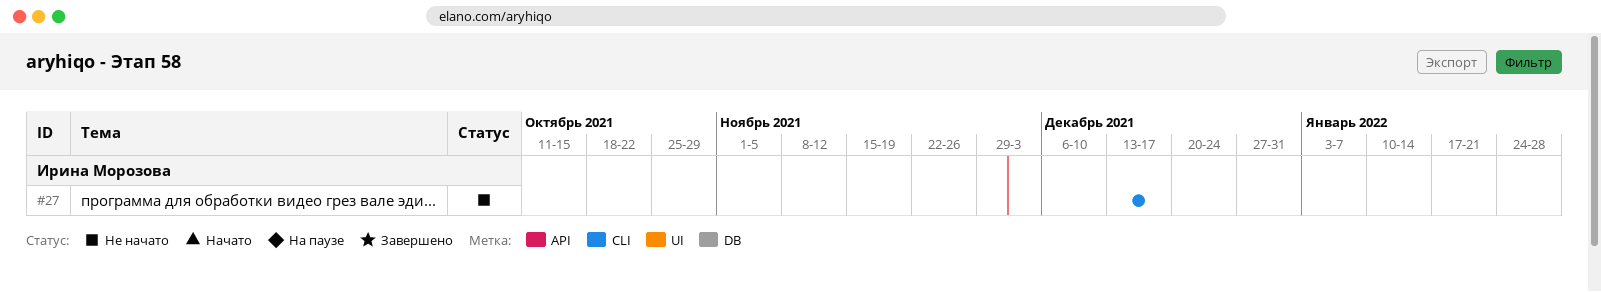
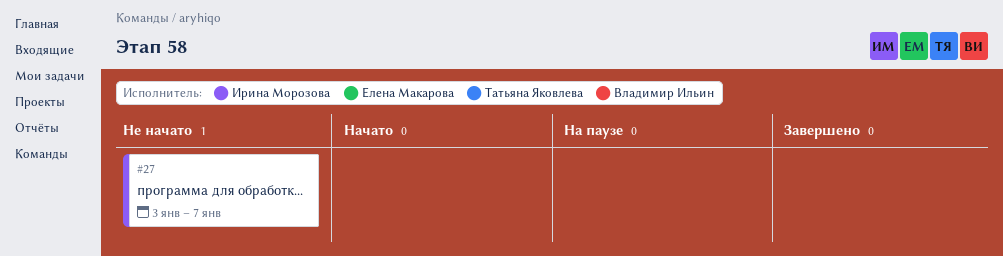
#27, start: Dec 13 -> Jan 3
#27, due: Dec 17 -> Jan 7

